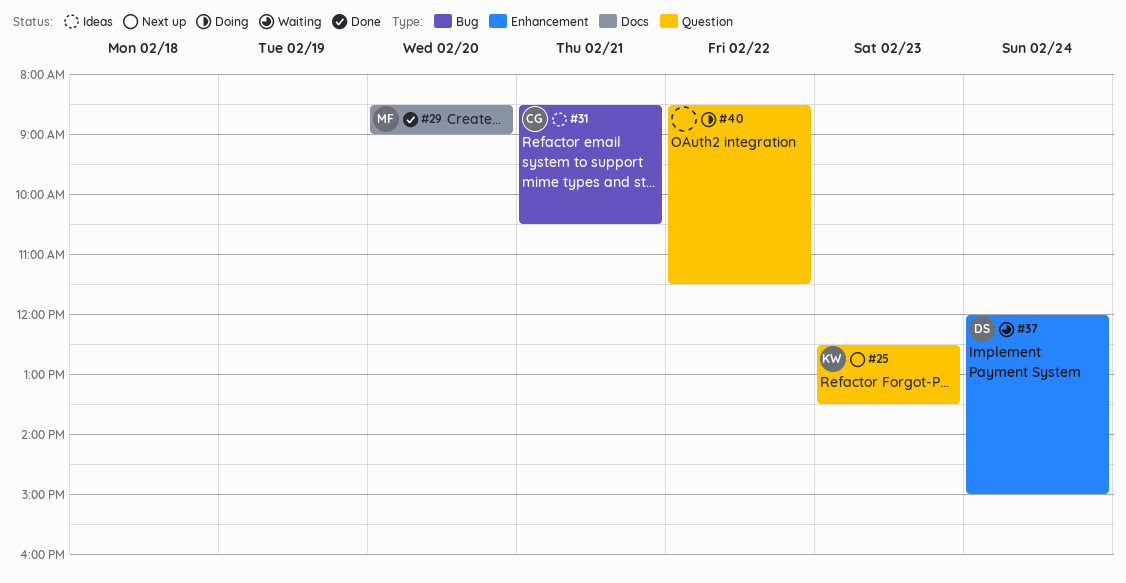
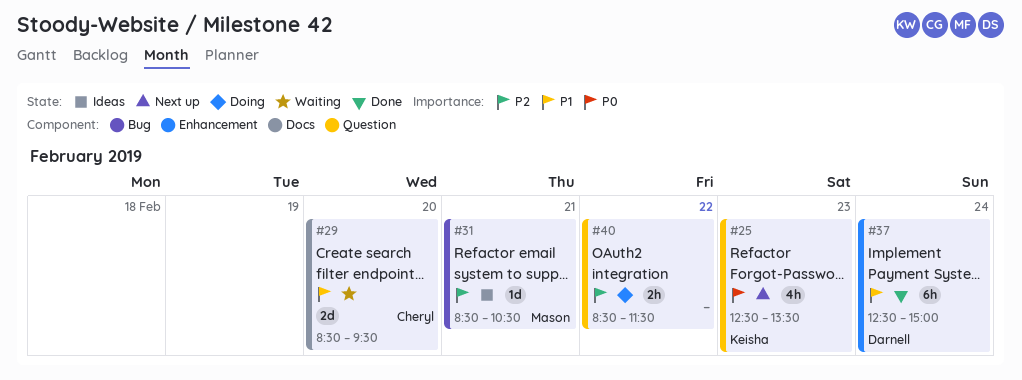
#29, status: Done -> Waiting
#29, owner: Mason -> Cheryl
#29, ends: 09:00 -> 09:30
#31, owner: Cheryl -> Mason
#37, status: Waiting -> Done
#37, begins: 12:00 -> 12:30

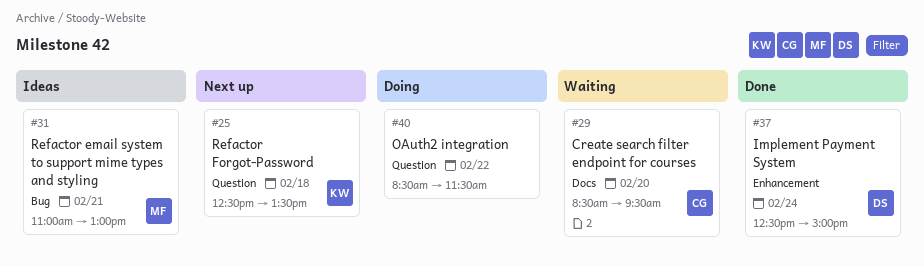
#25, day: Feb 23 -> Feb 18
#31, begins: 08:30 -> 11:00
#31, ends: 10:30 -> 13:00

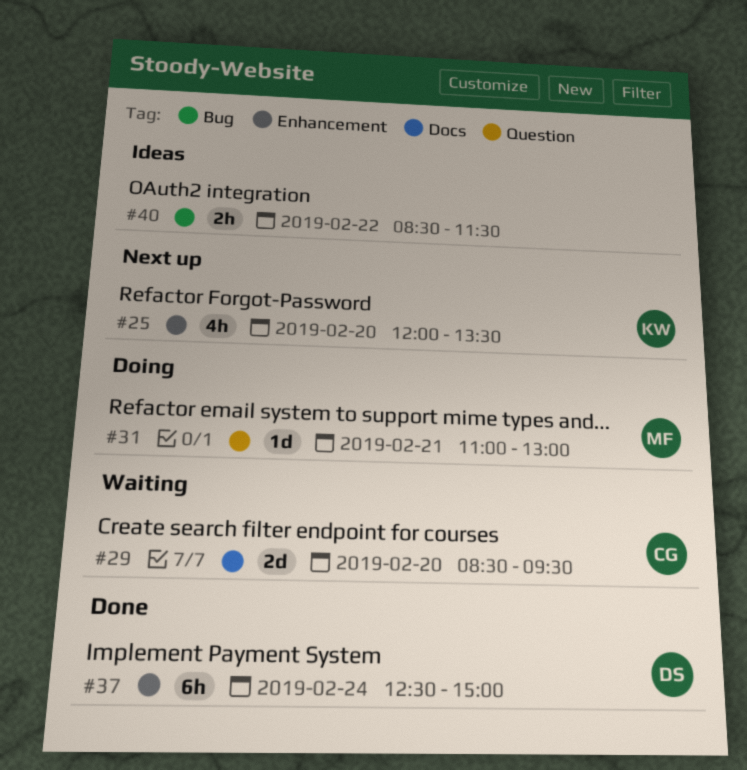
#25, label: Question -> Enhancement
#25, day: Feb 18 -> Feb 20
#25, begins: 12:30 -> 12:00
#31, status: Ideas -> Doing
#31, label: Bug -> Question
#40, status: Doing -> Ideas
#40, label: Question -> Bug

